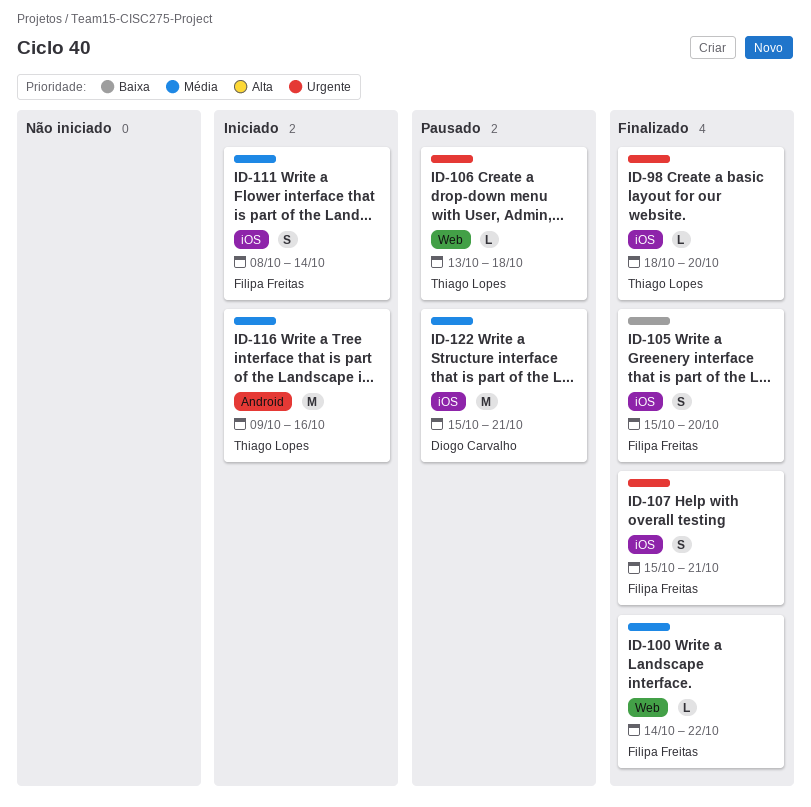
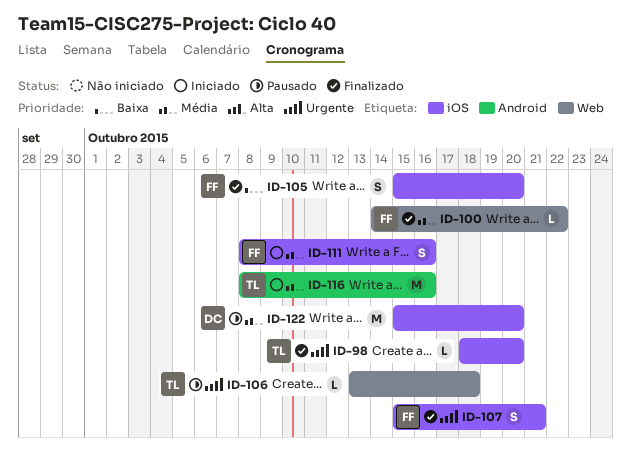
ID-111, due: Oct 14 -> Oct 16
ID-116, start: Oct 9 -> Oct 8
ID-122, due: Oct 21 -> Oct 20

